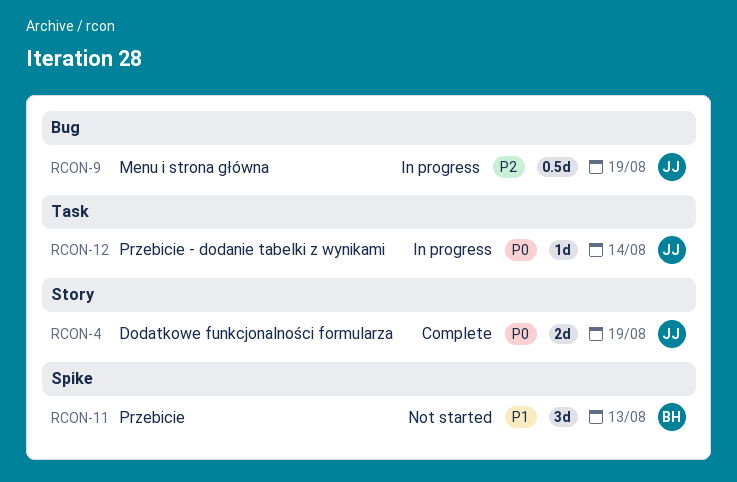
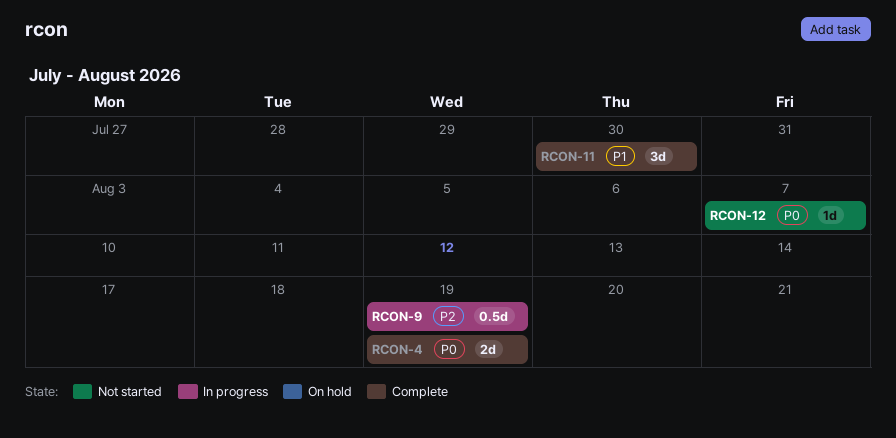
RCON-11, status: Not started -> Complete
RCON-11, due: Aug 13 -> Jul 30
RCON-12, status: In progress -> Not started
RCON-12, due: Aug 14 -> Aug 7

